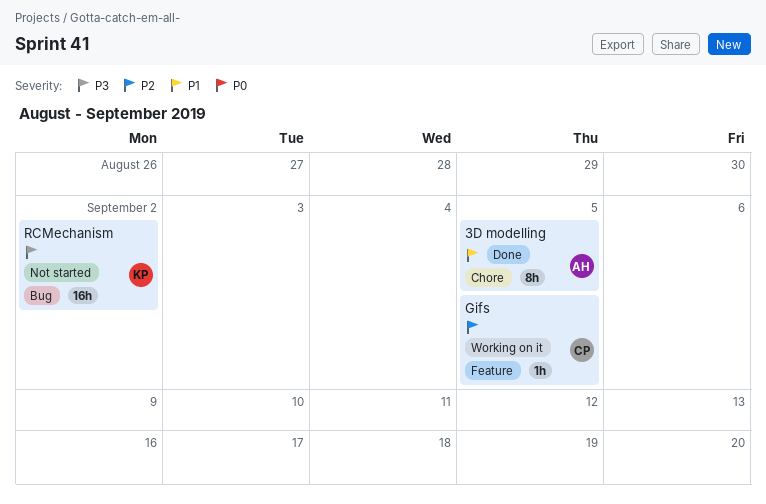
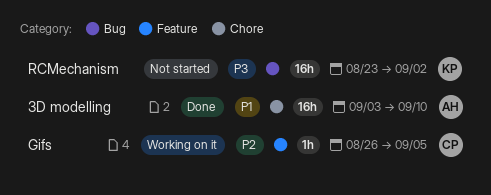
3D modelling, estimate: 8h -> 16h
3D modelling, due: Sep 5 -> Sep 10

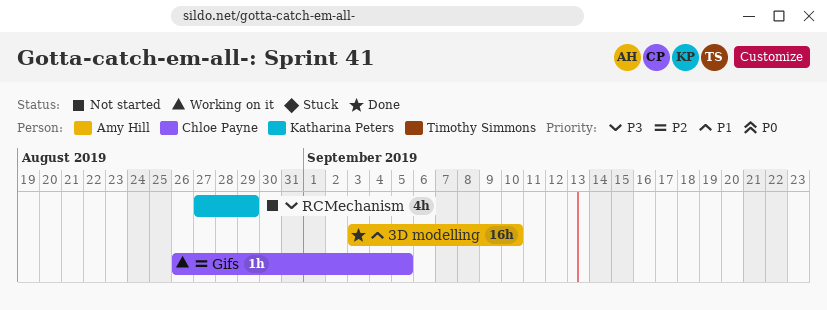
RCMechanism, estimate: 16h -> 4h
RCMechanism, start: Aug 23 -> Aug 27
RCMechanism, due: Sep 2 -> Aug 29

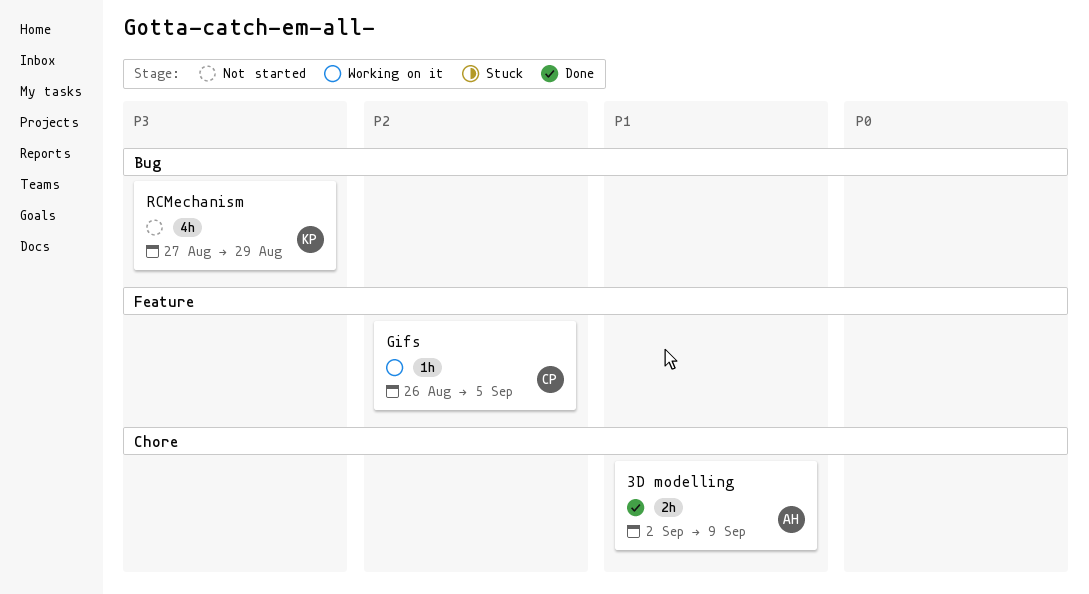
3D modelling, estimate: 16h -> 2h
3D modelling, start: Sep 3 -> Sep 2
3D modelling, due: Sep 10 -> Sep 9

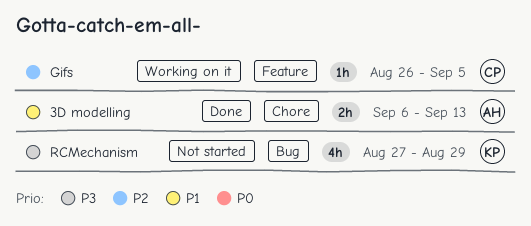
3D modelling, start: Sep 2 -> Sep 6
3D modelling, due: Sep 9 -> Sep 13

